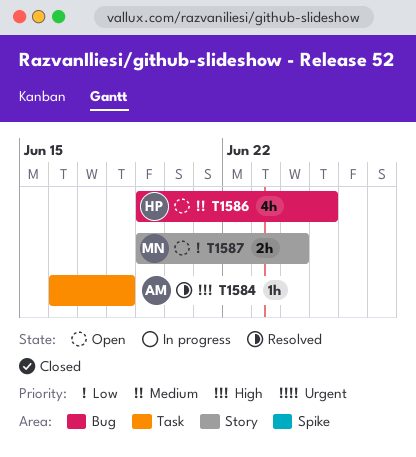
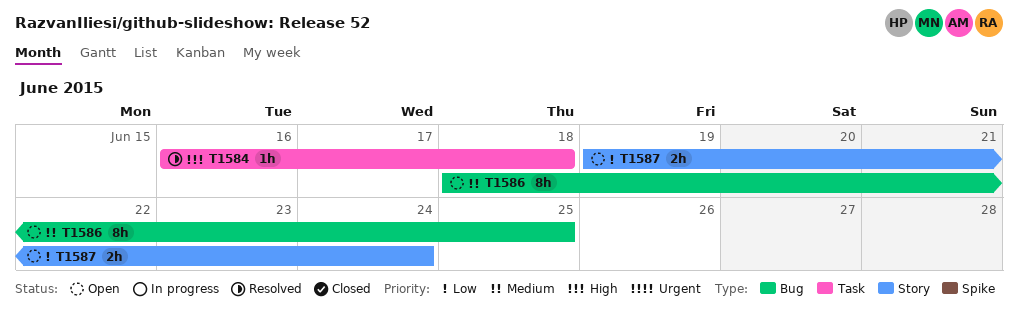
T1586, estimate: 4h -> 8h
T1586, start: Jun 19 -> Jun 18

